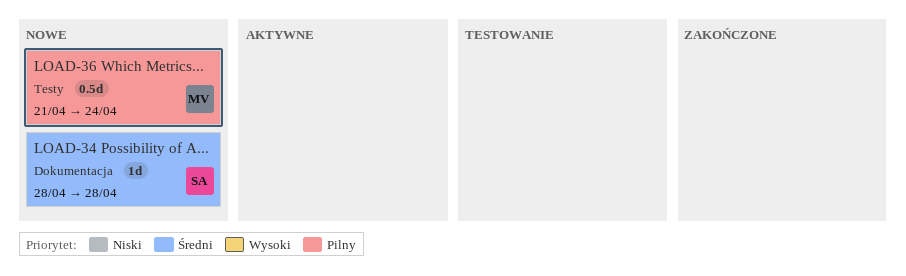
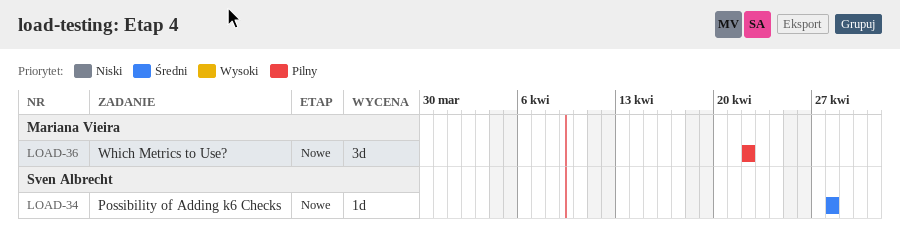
LOAD-36, estimate: 0.5d -> 3d
LOAD-36, start: Apr 21 -> Apr 22
LOAD-36, due: Apr 24 -> Apr 22

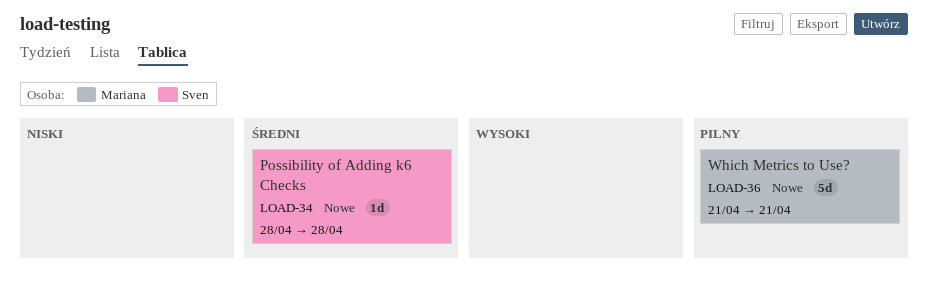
LOAD-36, estimate: 3d -> 5d
LOAD-36, start: Apr 22 -> Apr 21
LOAD-36, due: Apr 22 -> Apr 21

